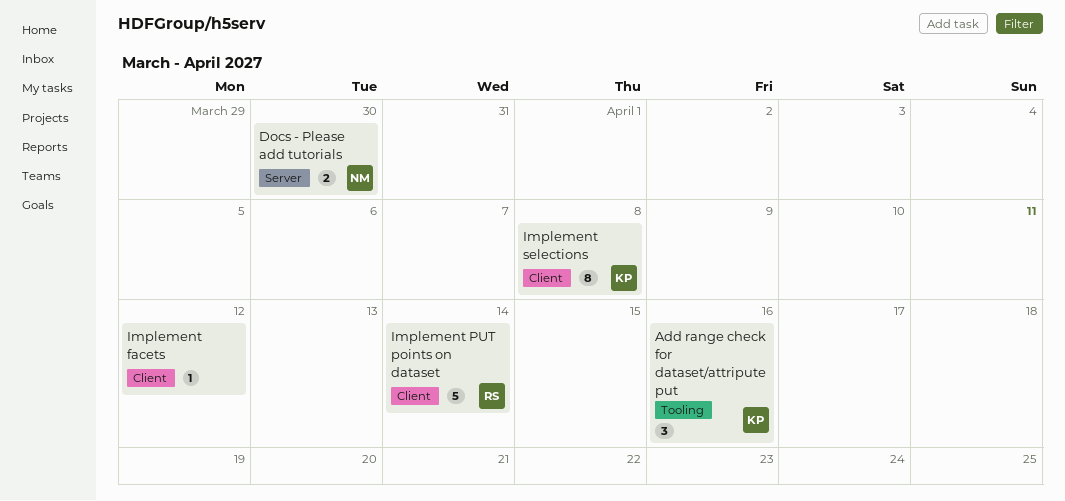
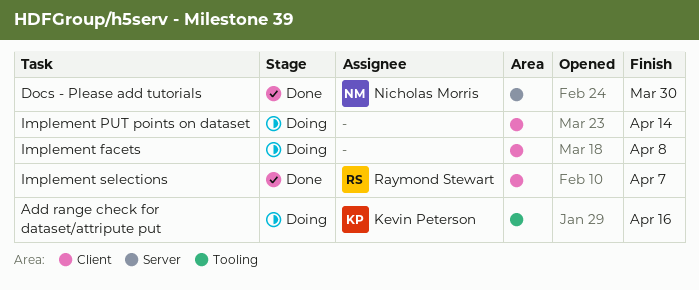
Implement facets, due: Apr 12 -> Apr 8
Implement PUT points on dataset, owner: Raymond Stewart -> none
Implement selections, owner: Kevin Peterson -> Raymond Stewart
Implement selections, due: Apr 8 -> Apr 7

